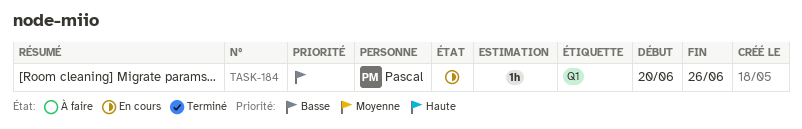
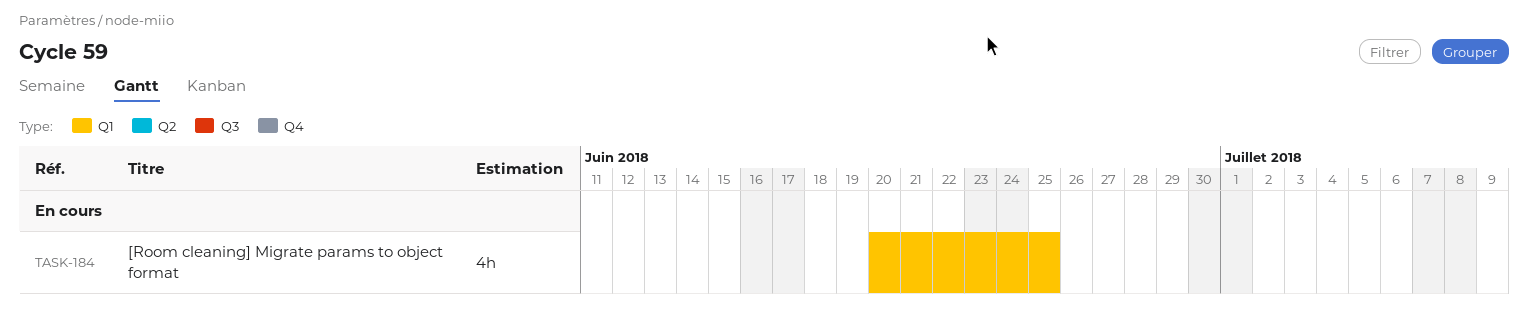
TASK-184, estimate: 1h -> 4h
TASK-184, due: Jun 26 -> Jun 25

